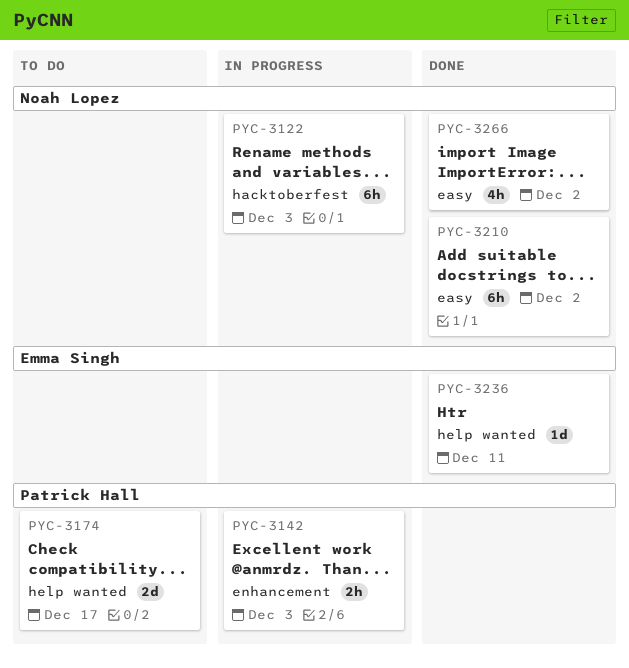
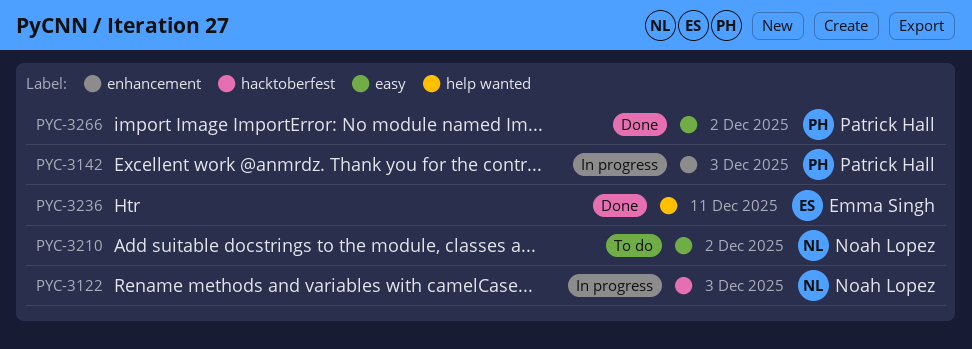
PYC-3174: present -> none
PYC-3210, status: Done -> To do
PYC-3266, owner: Noah Lopez -> Patrick Hall

